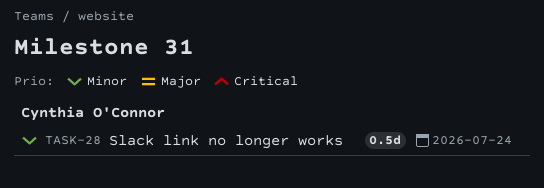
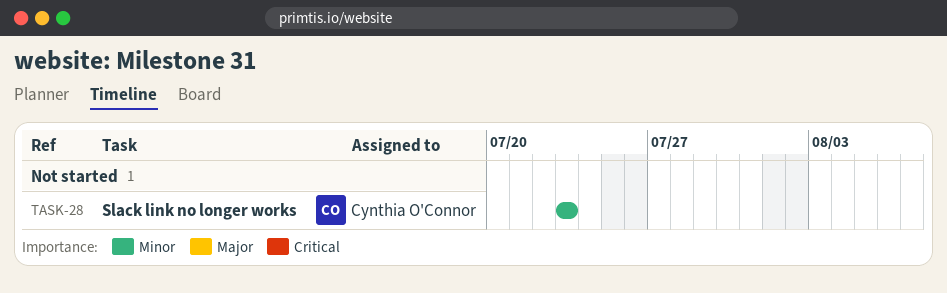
TASK-28, due: Jul 24 -> Jul 23

